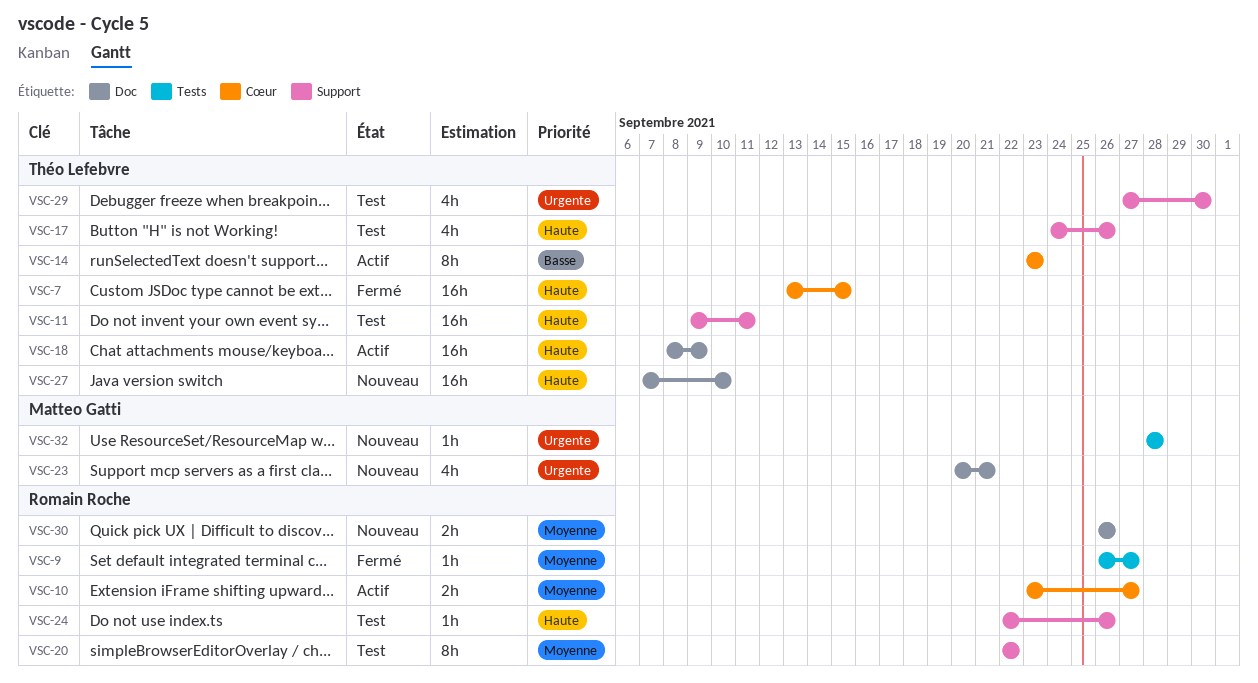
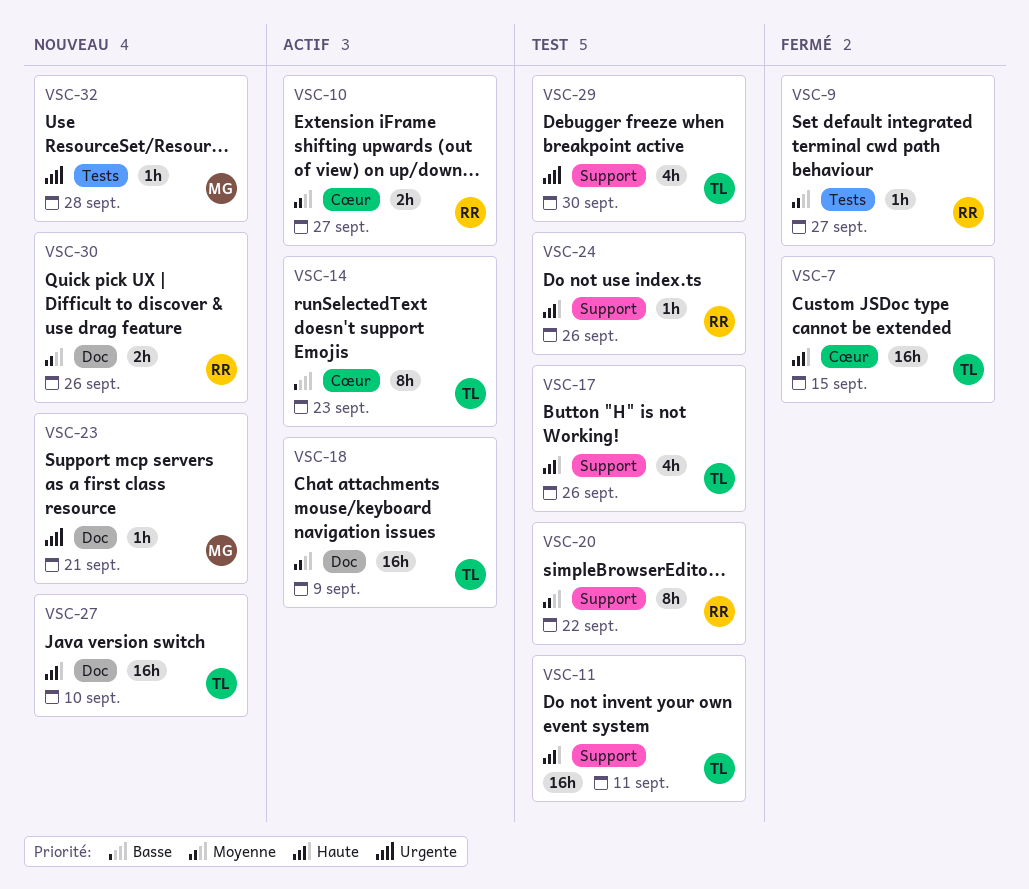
VSC-18, priority: Haute -> Moyenne
VSC-23, estimate: 4h -> 1h

